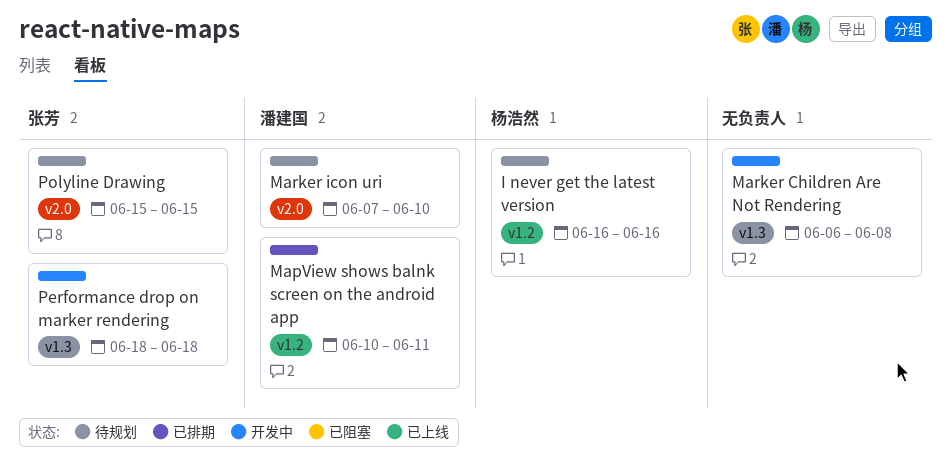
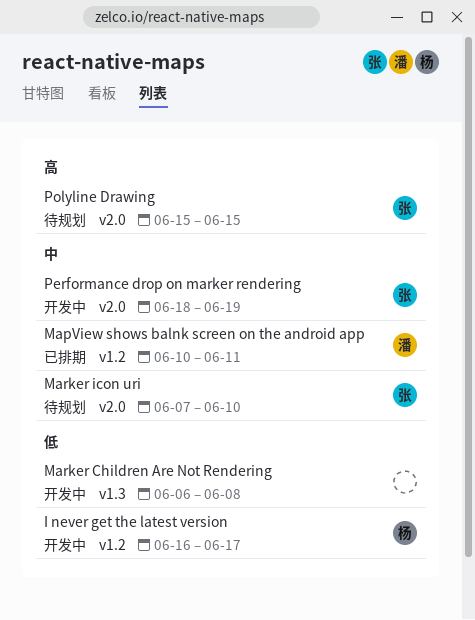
I never get the latest version, status: 待规划 -> 开发中
I never get the latest version, due: Jun 16 -> Jun 17
Marker icon uri, owner: 潘建国 -> 张芳
Performance drop on marker rendering, label: v1.3 -> v2.0
Performance drop on marker rendering, due: Jun 18 -> Jun 19

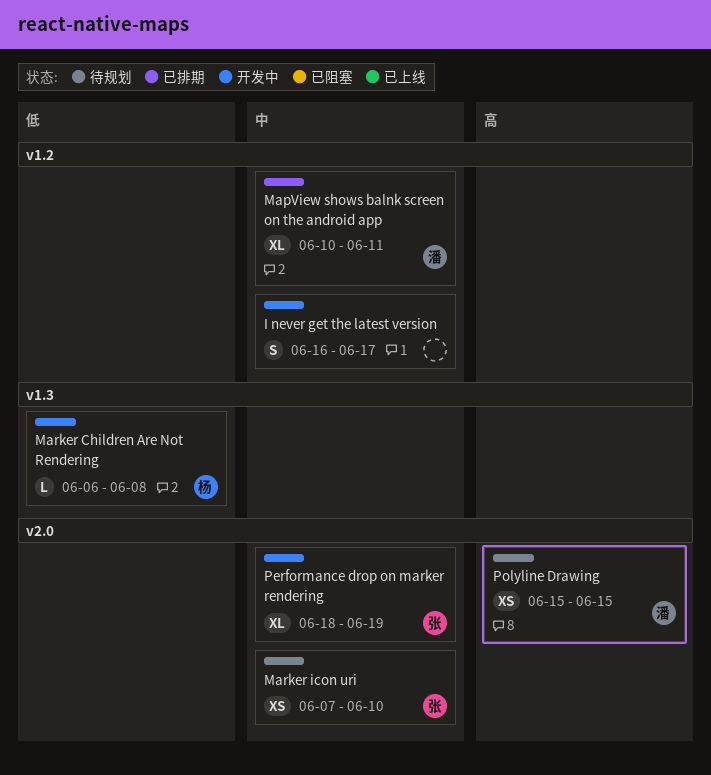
I never get the latest version, owner: 杨 -> none
I never get the latest version, priority: 低 -> 中
Marker Children Are Not Rendering, owner: none -> 杨
Polyline Drawing, owner: 张 -> 潘

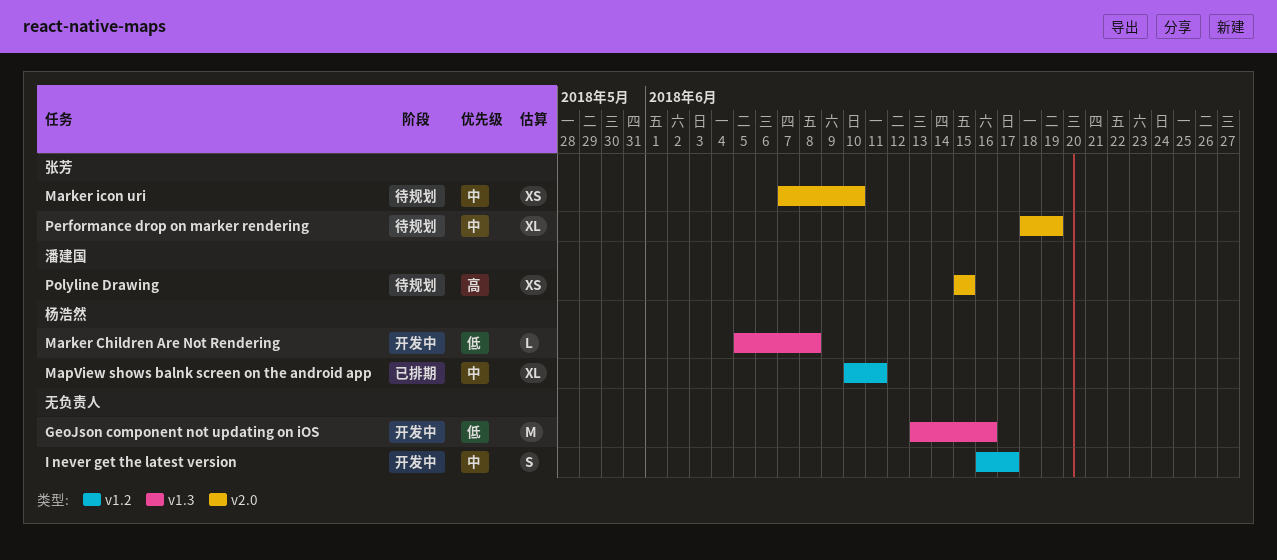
GeoJson component not updating on iOS: none -> present
MapView shows balnk screen on the android app, owner: 潘建国 -> 杨浩然
Marker Children Are Not Rendering, start: Jun 6 -> Jun 5
Performance drop on marker rendering, status: 开发中 -> 待规划

